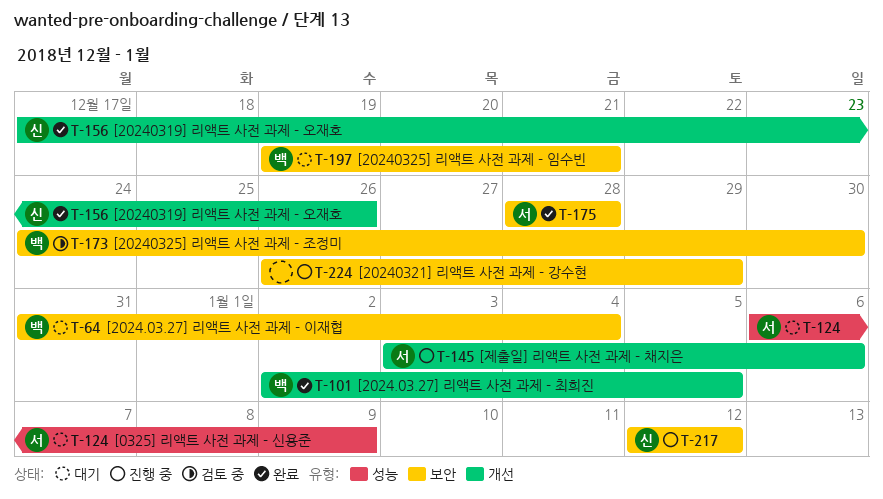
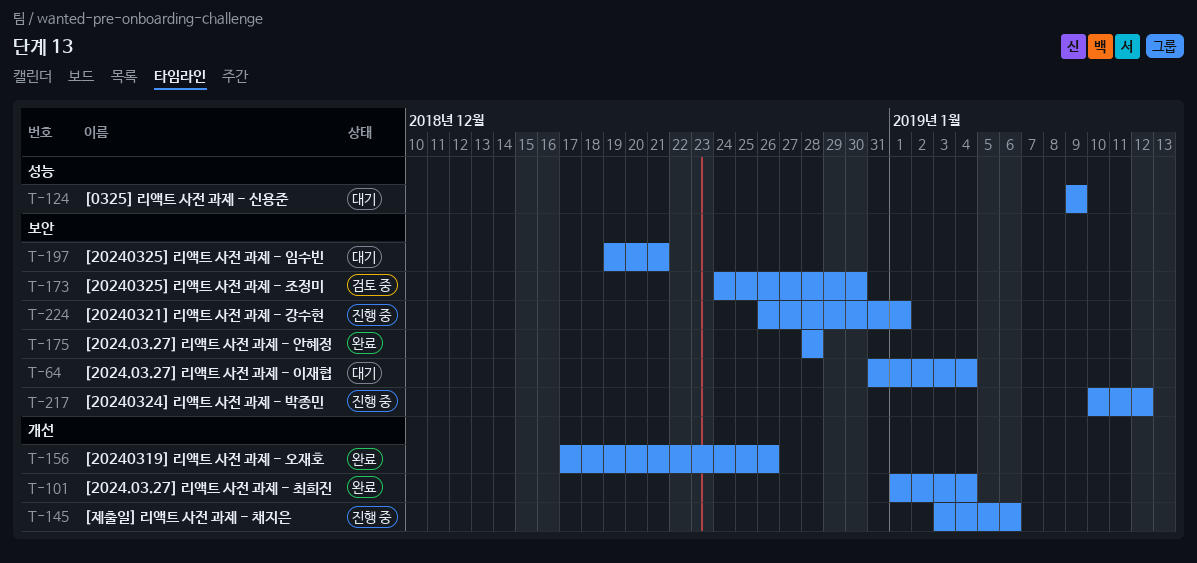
T-101, start: Jan 2 -> Jan 1
T-101, due: Jan 5 -> Jan 4
T-124, start: Jan 6 -> Jan 9
T-217, start: Jan 12 -> Jan 10
T-224, due: Dec 29 -> Jan 1

